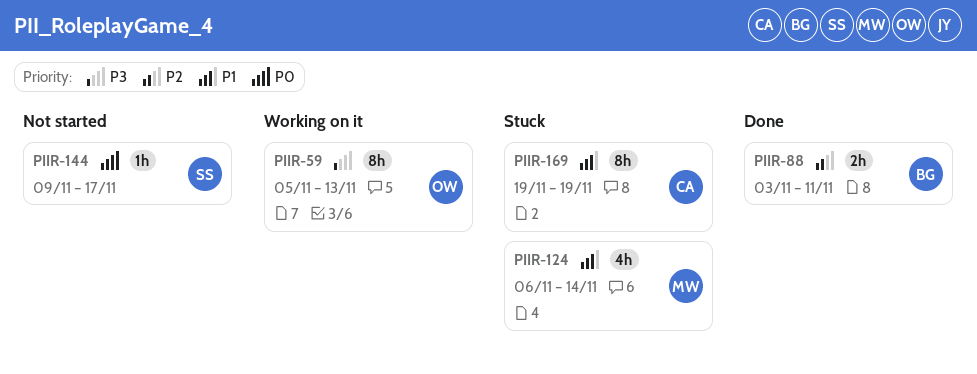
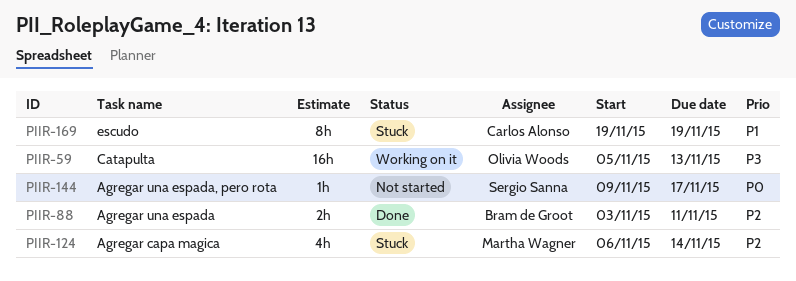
PIIR-59, estimate: 8h -> 16h
PIIR-124, priority: P1 -> P2

